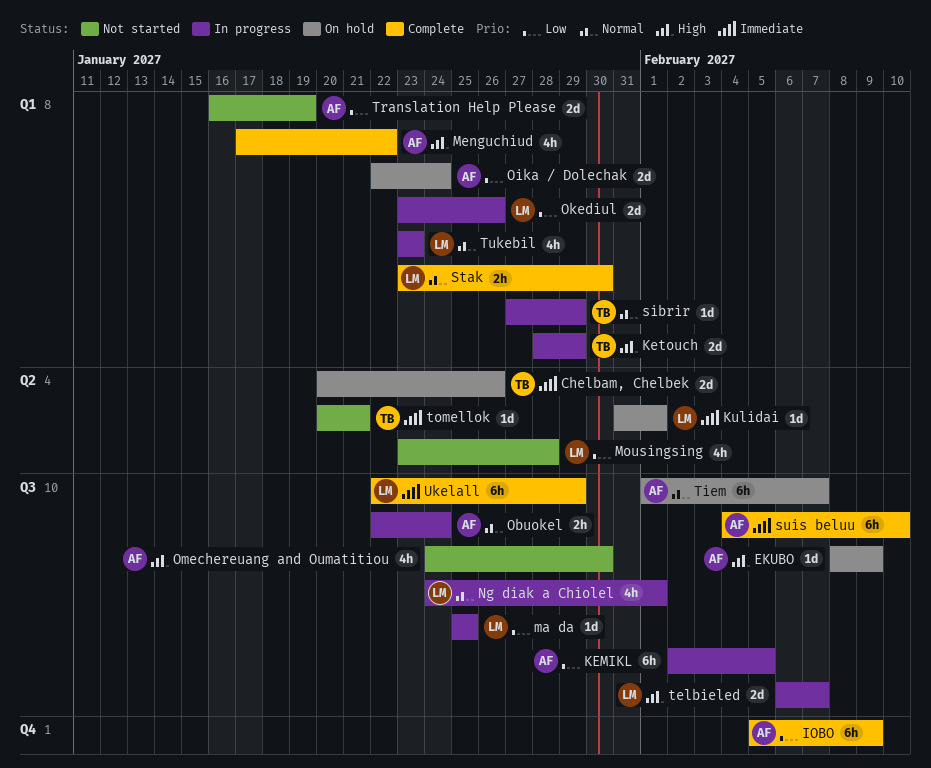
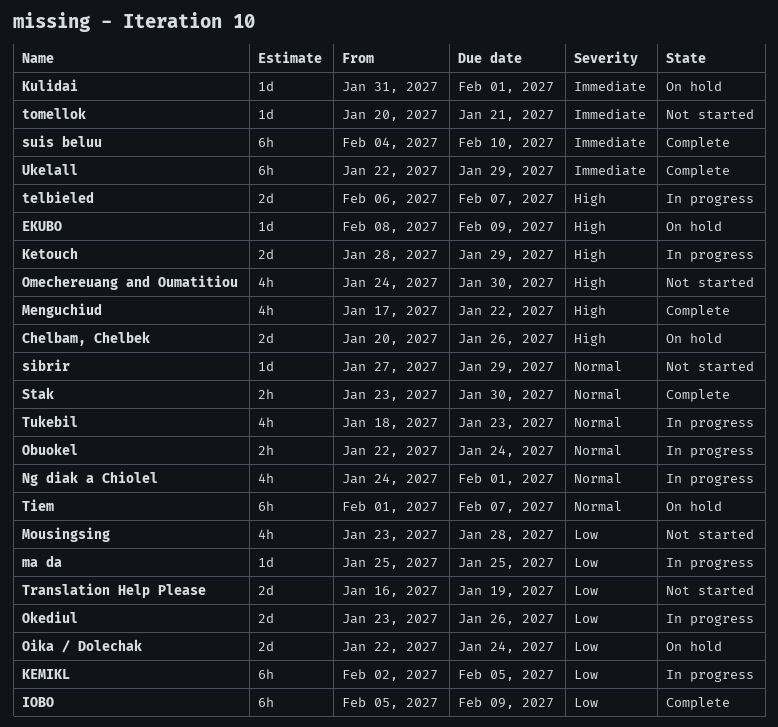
Chelbam, Chelbek, priority: Immediate -> High
sibrir, status: In progress -> Not started
Tukebil, start: Jan 23 -> Jan 18

